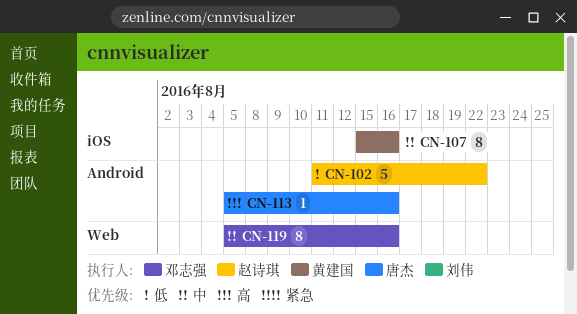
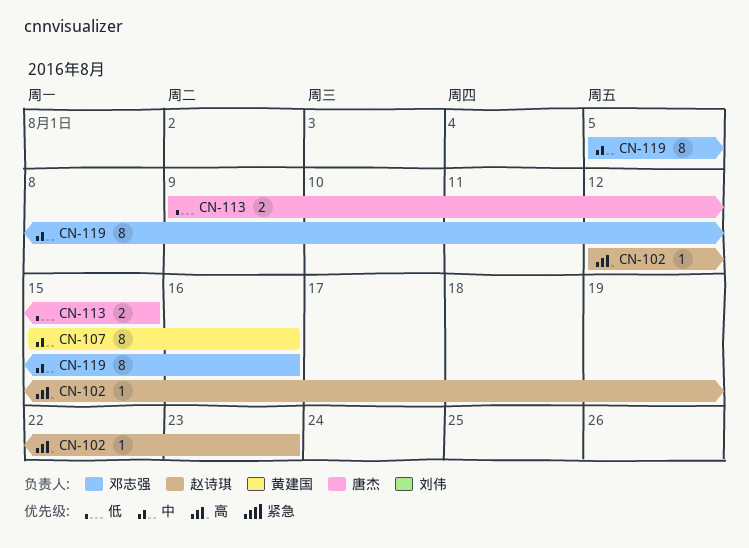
CN-102, priority: 低 -> 高
CN-102, estimate: 5 -> 1
CN-102, start: Aug 11 -> Aug 12
CN-102, due: Aug 22 -> Aug 23
CN-113, priority: 高 -> 低
CN-113, estimate: 1 -> 2
CN-113, start: Aug 5 -> Aug 9
CN-113, due: Aug 16 -> Aug 15

